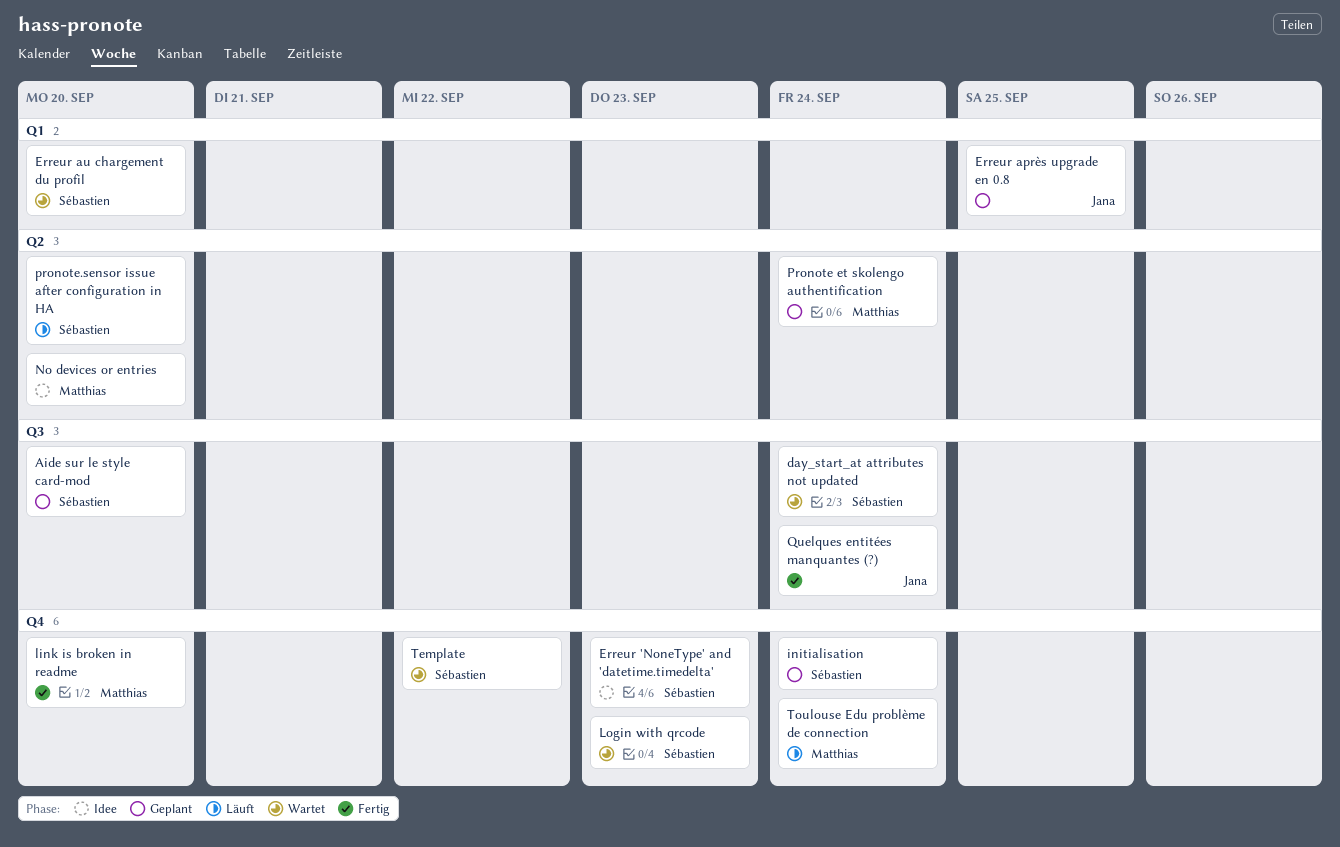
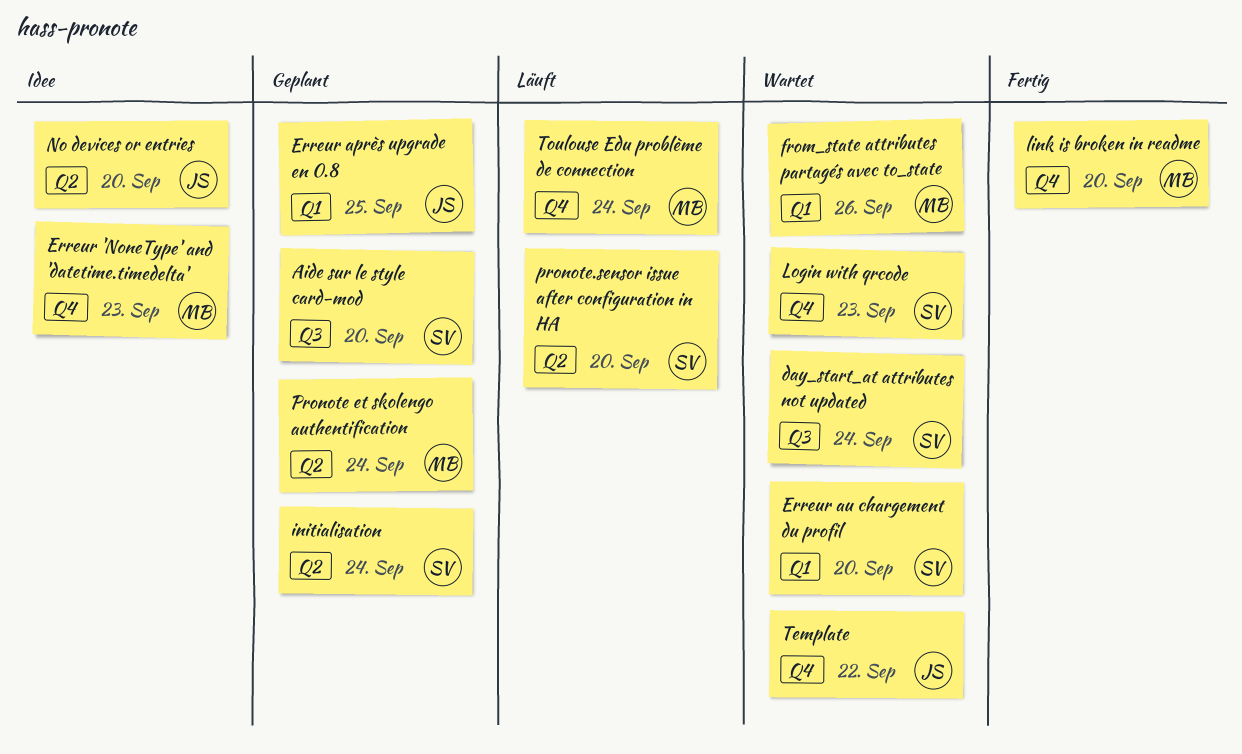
Erreur 'NoneType' and 'datetime.timedelta', owner: Sébastien -> Matthias
from_state attributes partagés avec to_state: none -> present
initialisation, label: Q4 -> Q2
No devices or entries, owner: Matthias -> Jana
Quelques entitées manquantes (?): present -> none
Template, owner: Sébastien -> Jana

